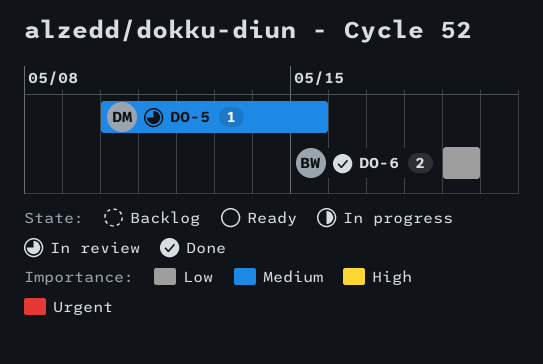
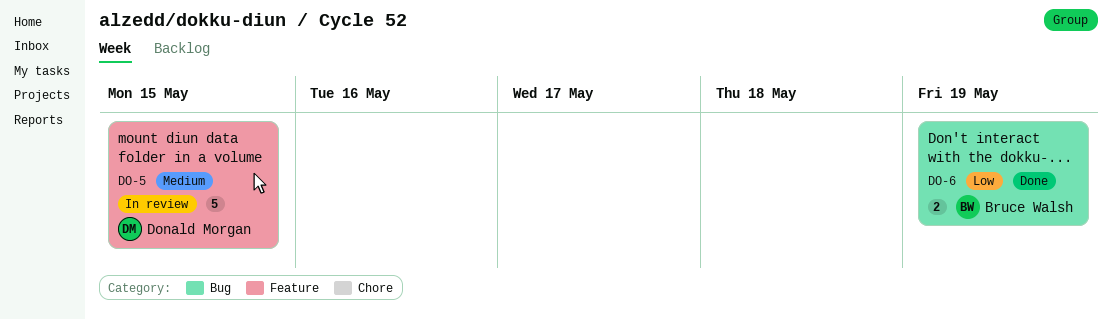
DO-5, estimate: 1 -> 5

